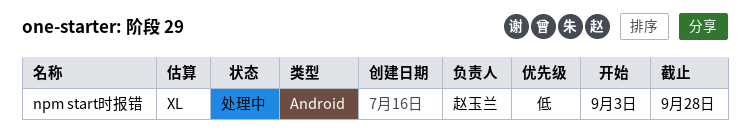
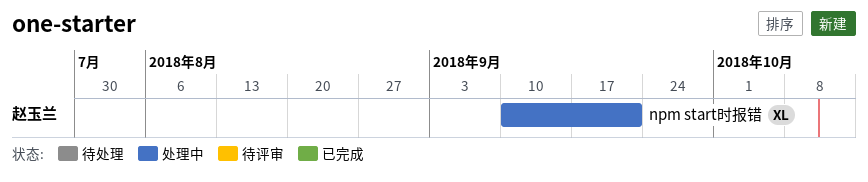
npm start时报错, start: Sep 3 -> Sep 10
npm start时报错, due: Sep 28 -> Sep 21

